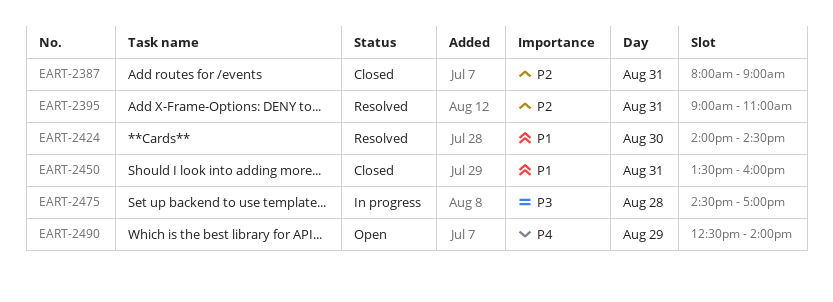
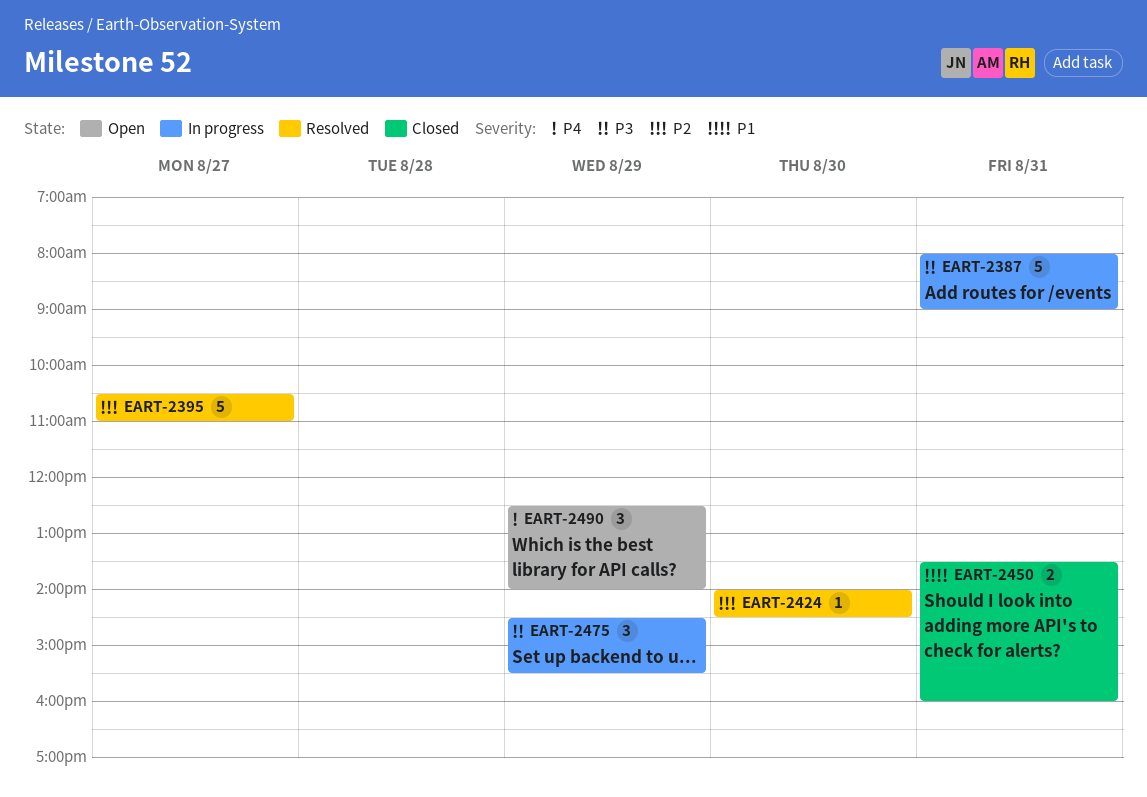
EART-2387, status: Closed -> In progress
EART-2387, priority: P2 -> P3
EART-2395, day: Aug 31 -> Aug 27
EART-2395, begins: 09:00 -> 10:30
EART-2424, priority: P1 -> P2
EART-2475, day: Aug 28 -> Aug 29
EART-2475, ends: 17:00 -> 15:30

